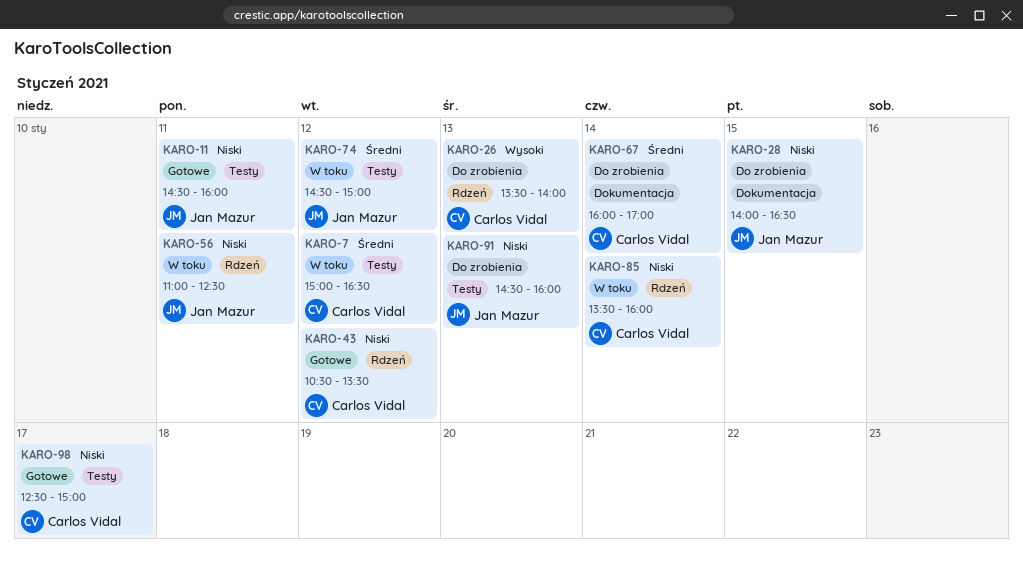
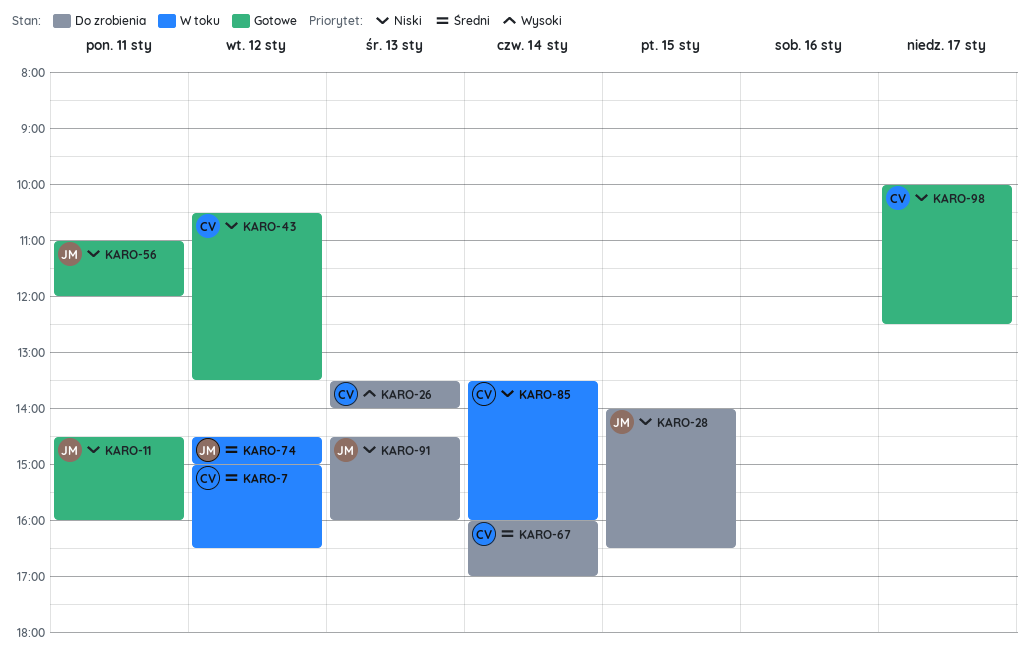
KARO-56, status: W toku -> Gotowe
KARO-56, ends: 12:30 -> 12:00
KARO-98, begins: 12:30 -> 10:00
KARO-98, ends: 15:00 -> 12:30

